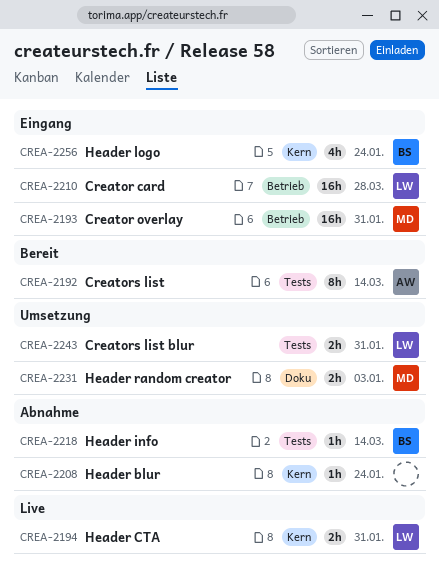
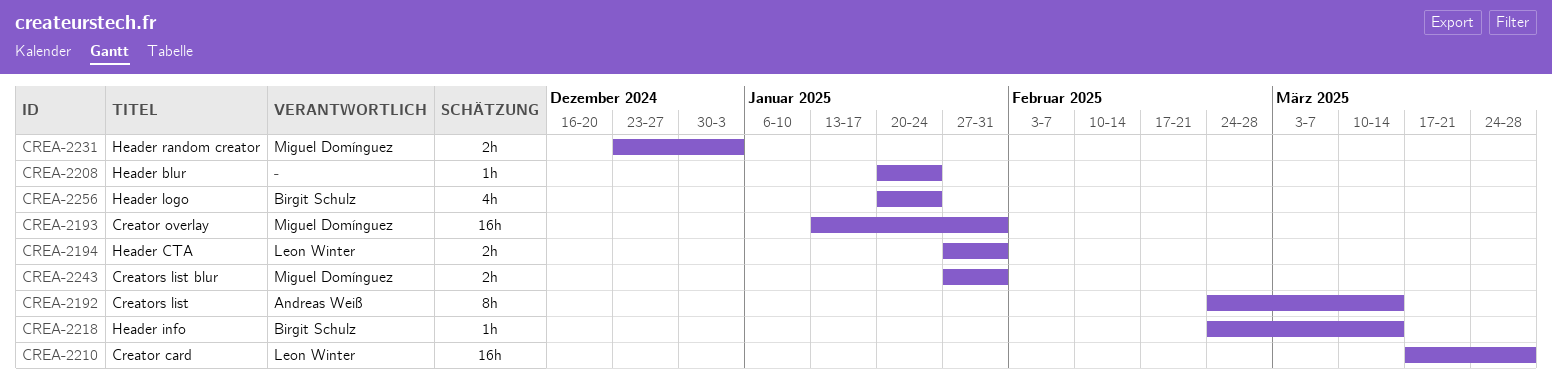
CREA-2243, owner: Leon Winter -> Miguel Domínguez

